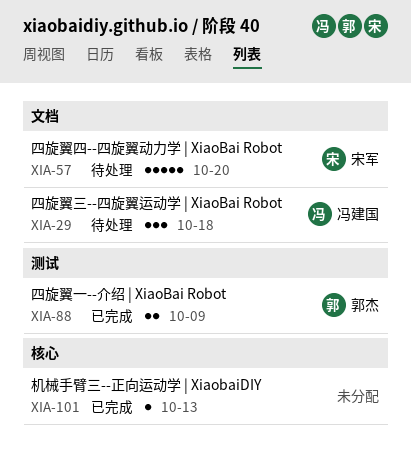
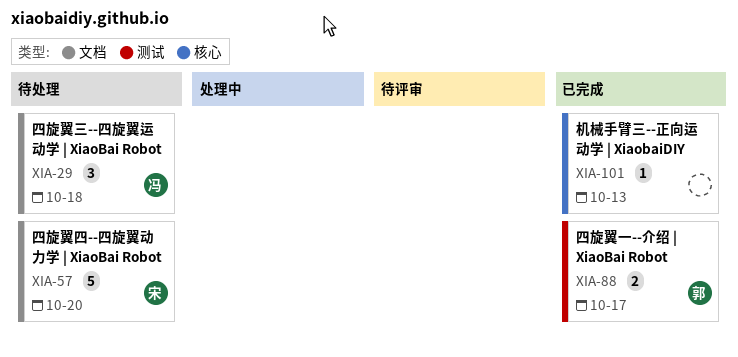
XIA-88, due: Oct 9 -> Oct 17

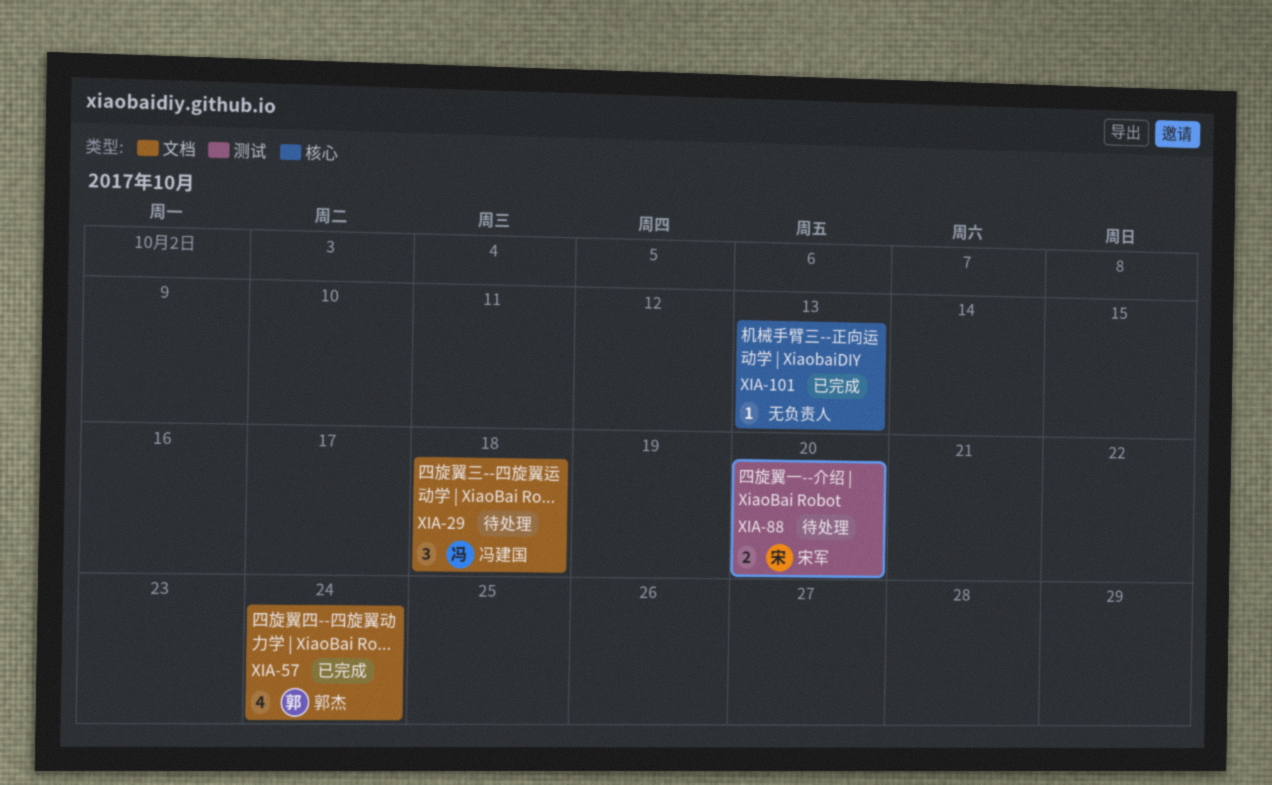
XIA-57, status: 待处理 -> 已完成
XIA-57, owner: 宋军 -> 郭杰
XIA-57, estimate: 5 -> 4
XIA-57, due: Oct 20 -> Oct 24
XIA-88, status: 已完成 -> 待处理
XIA-88, owner: 郭杰 -> 宋军
XIA-88, due: Oct 17 -> Oct 20

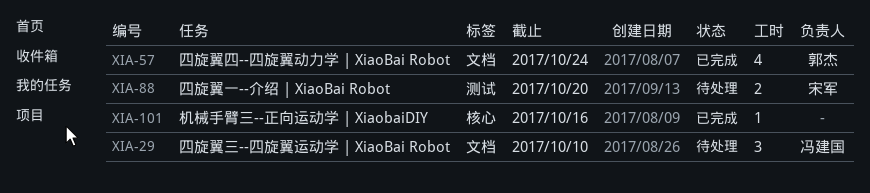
XIA-29, due: Oct 18 -> Oct 10
XIA-101, due: Oct 13 -> Oct 16

